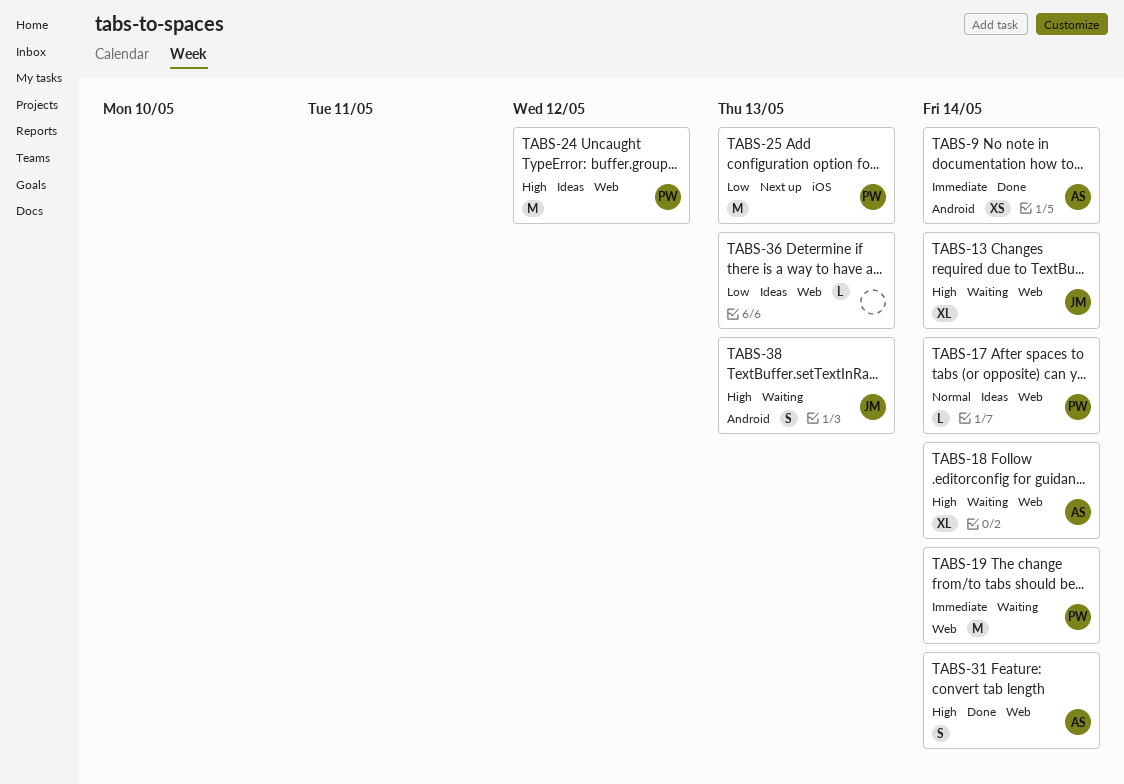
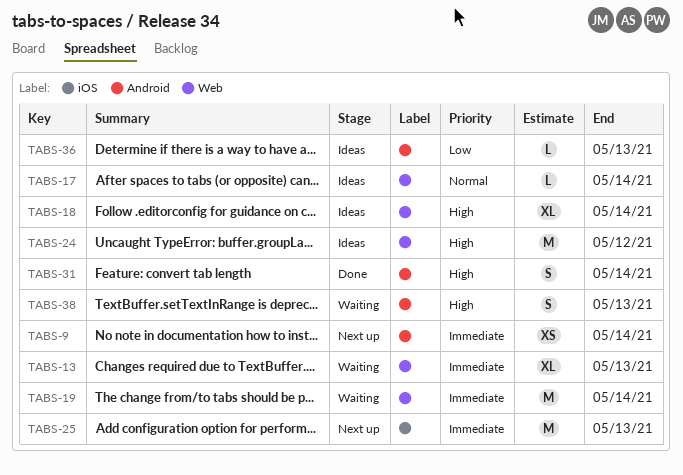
TABS-9, status: Done -> Next up
TABS-13, priority: High -> Immediate
TABS-13, due: May 14 -> May 13
TABS-18, status: Waiting -> Ideas
TABS-25, priority: Low -> Immediate
TABS-31, label: Web -> Android
TABS-36, label: Web -> Android

